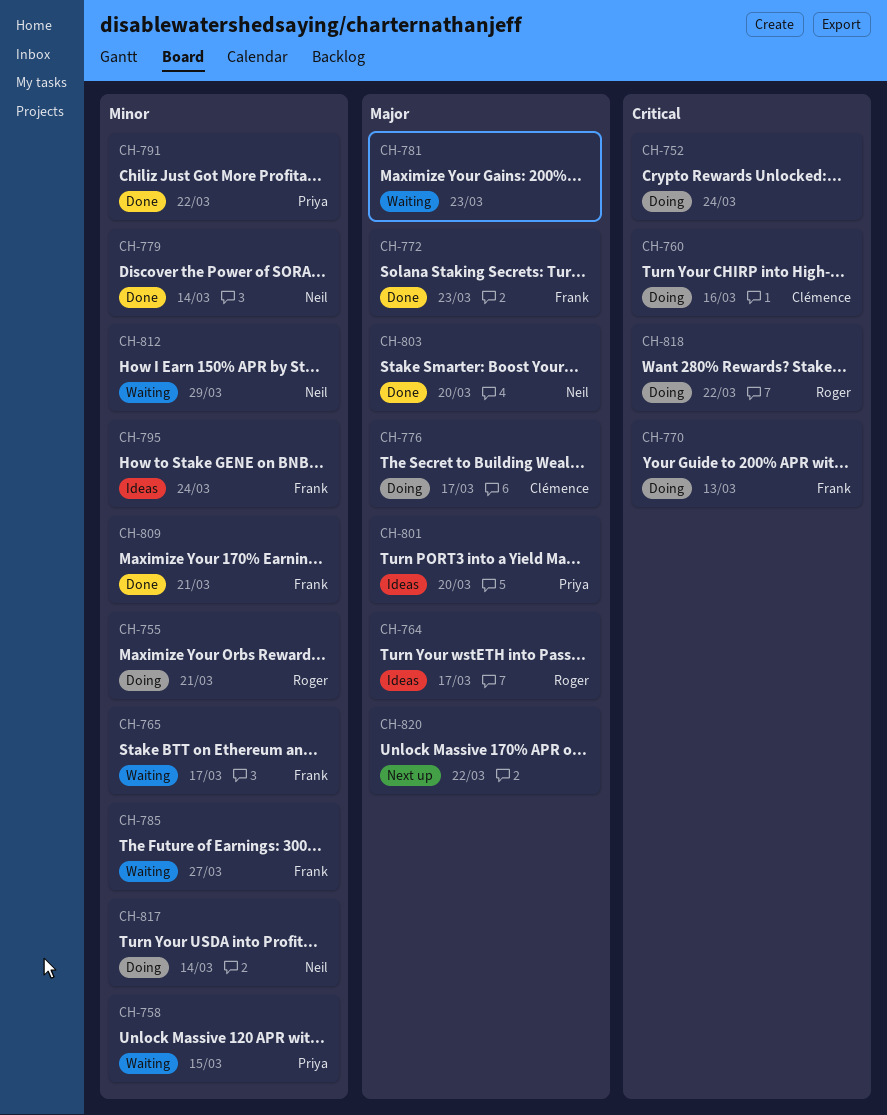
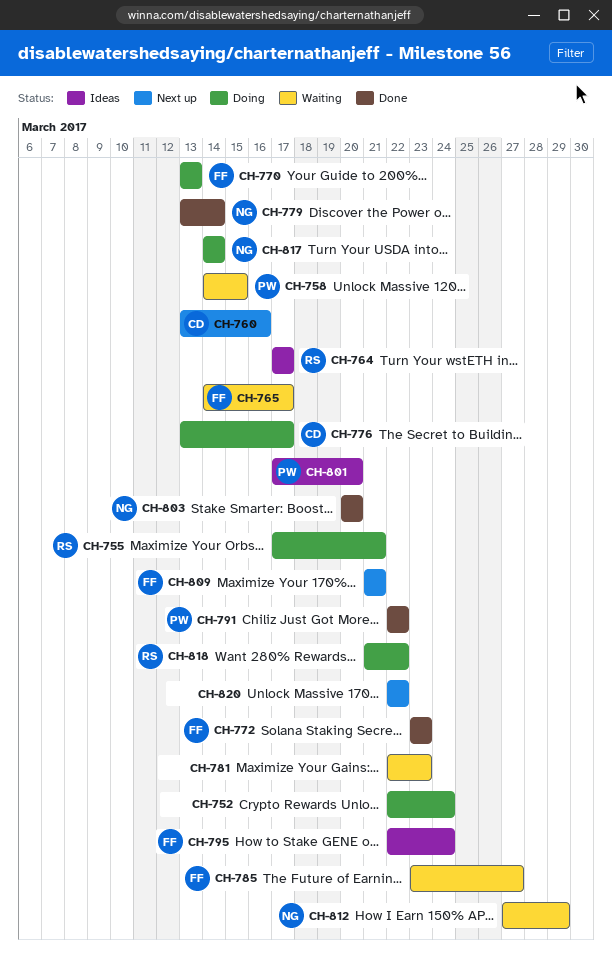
CH-760, status: Doing -> Next up
CH-809, status: Done -> Next up

